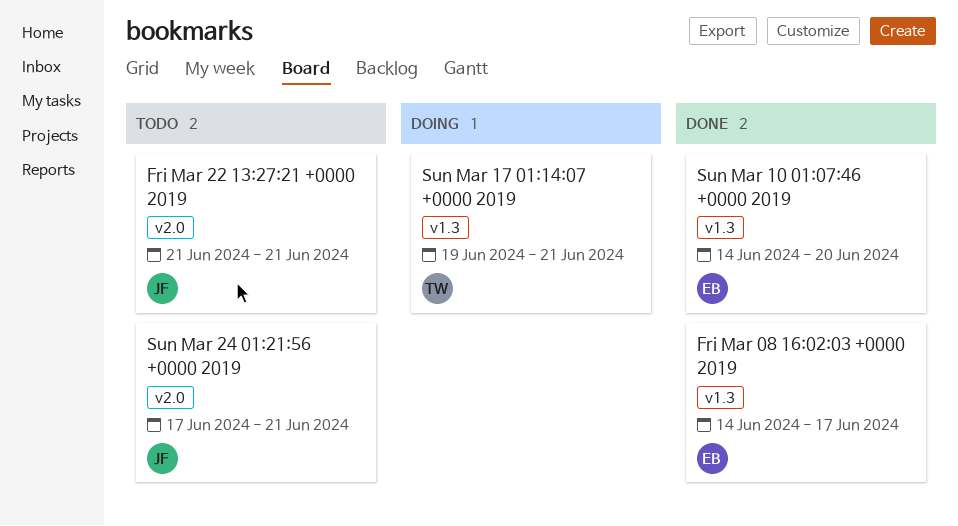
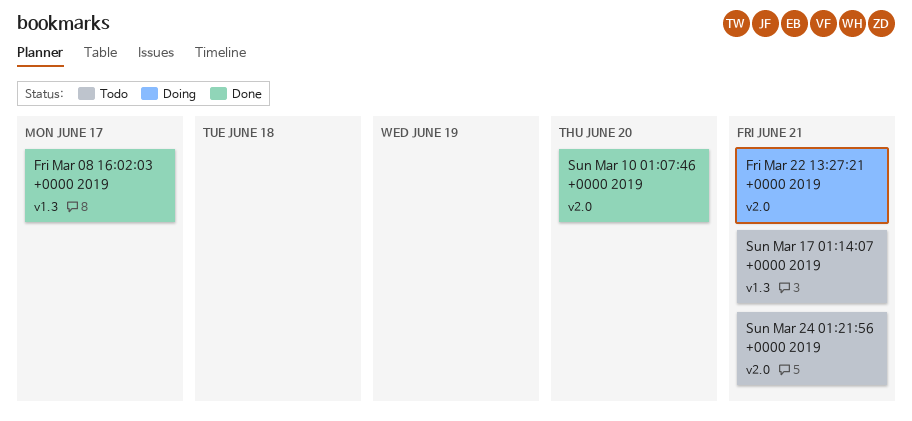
Fri Mar 22 13:27:21 +0000 2019, status: Todo -> Doing
Sun Mar 10 01:07:46 +0000 2019, label: v1.3 -> v2.0
Sun Mar 17 01:14:07 +0000 2019, status: Doing -> Todo

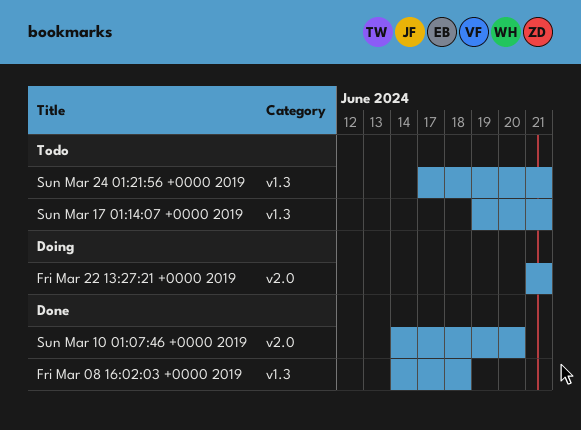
Fri Mar 08 16:02:03 +0000 2019, due: Jun 17 -> Jun 18
Sun Mar 24 01:21:56 +0000 2019, label: v2.0 -> v1.3

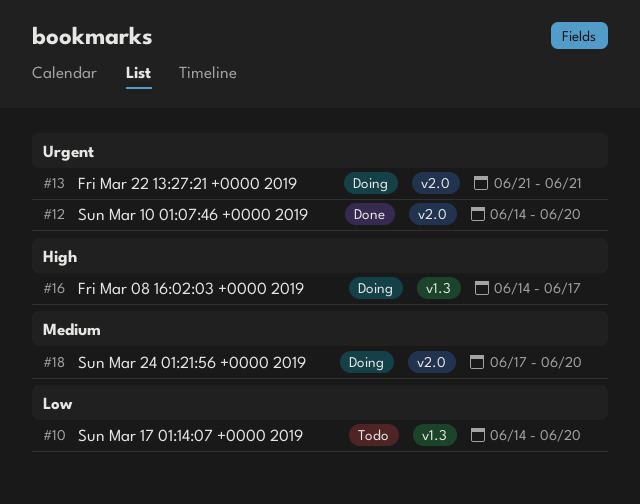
Fri Mar 08 16:02:03 +0000 2019, status: Done -> Doing
Fri Mar 08 16:02:03 +0000 2019, due: Jun 18 -> Jun 17
Sun Mar 17 01:14:07 +0000 2019, start: Jun 19 -> Jun 14
Sun Mar 17 01:14:07 +0000 2019, due: Jun 21 -> Jun 20
Sun Mar 24 01:21:56 +0000 2019, status: Todo -> Doing
Sun Mar 24 01:21:56 +0000 2019, label: v1.3 -> v2.0
Sun Mar 24 01:21:56 +0000 2019, due: Jun 21 -> Jun 20

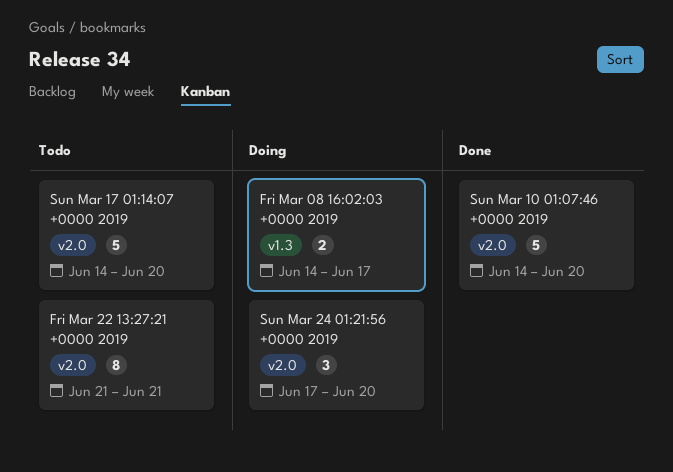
Fri Mar 22 13:27:21 +0000 2019, status: Doing -> Todo
Sun Mar 17 01:14:07 +0000 2019, label: v1.3 -> v2.0

